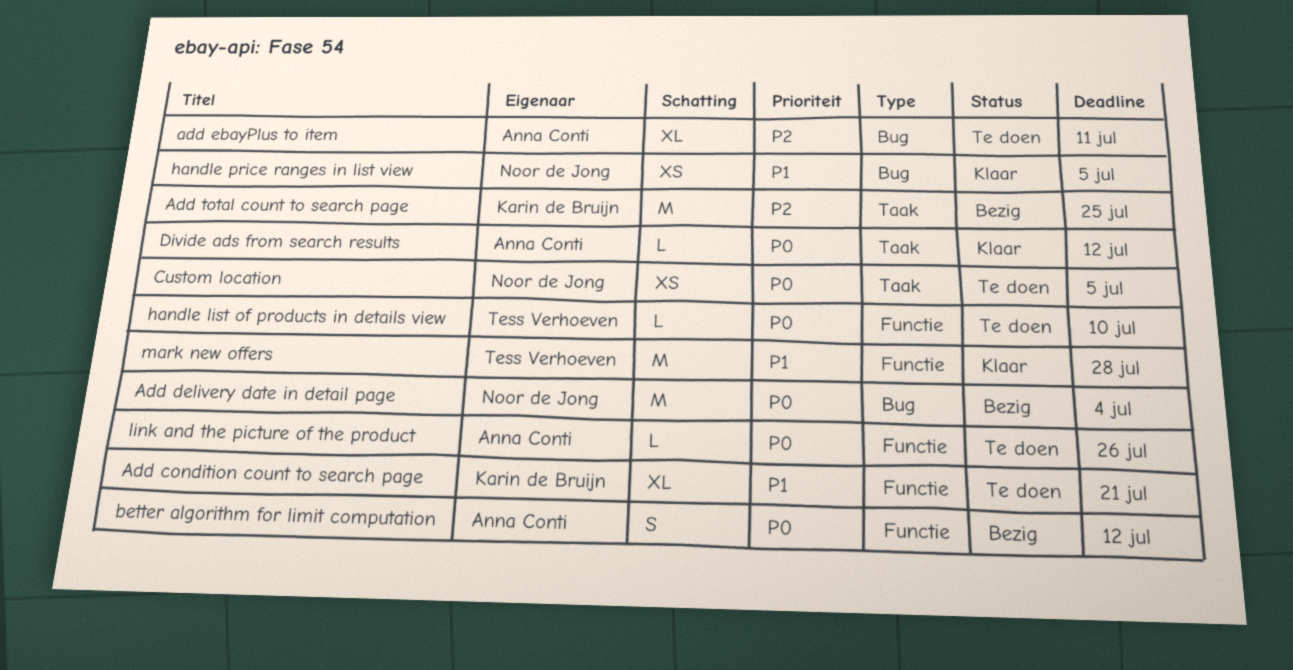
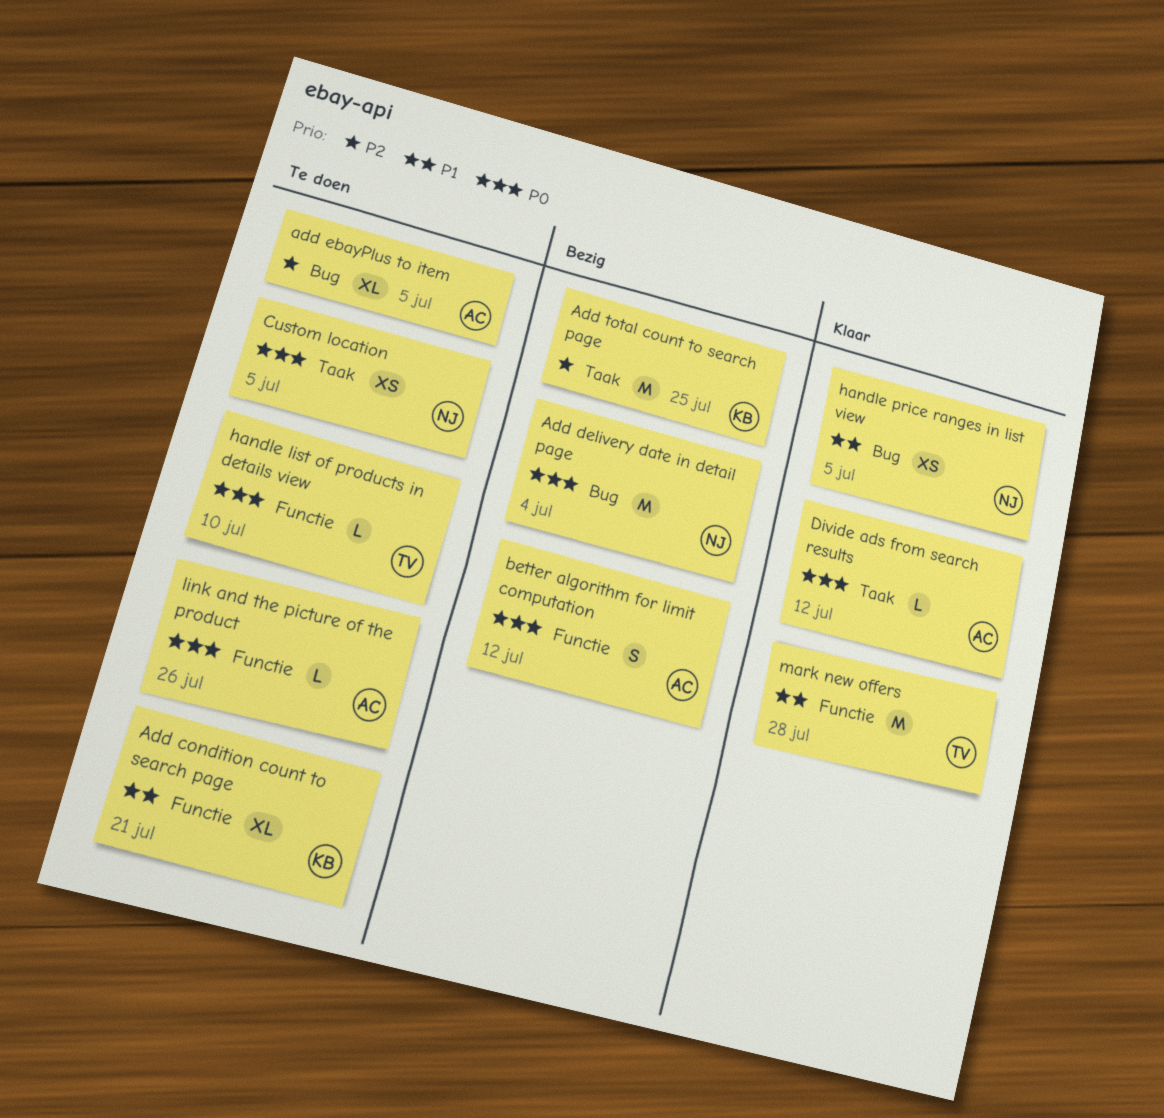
add ebayPlus to item, due: Jul 11 -> Jul 5

